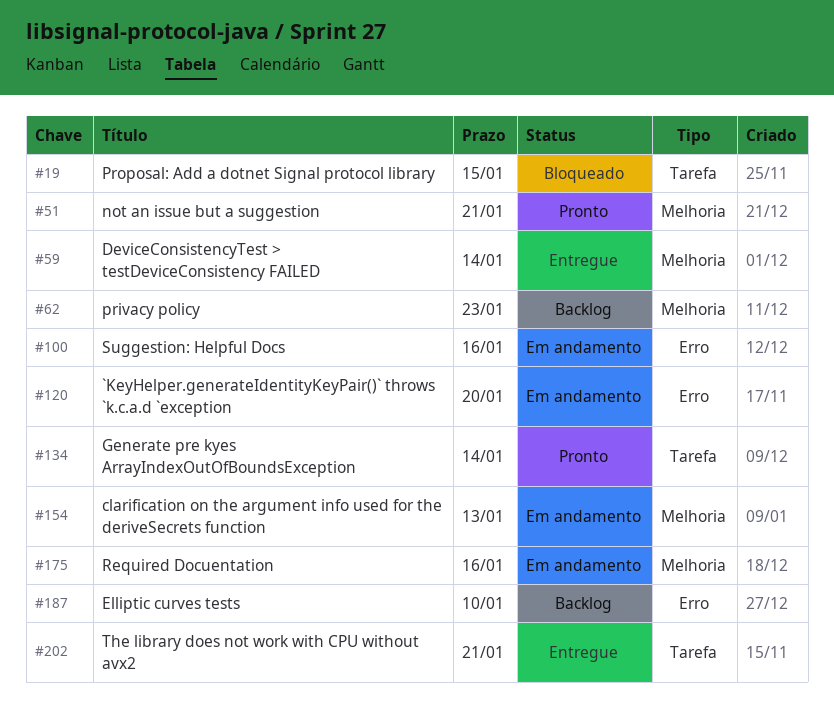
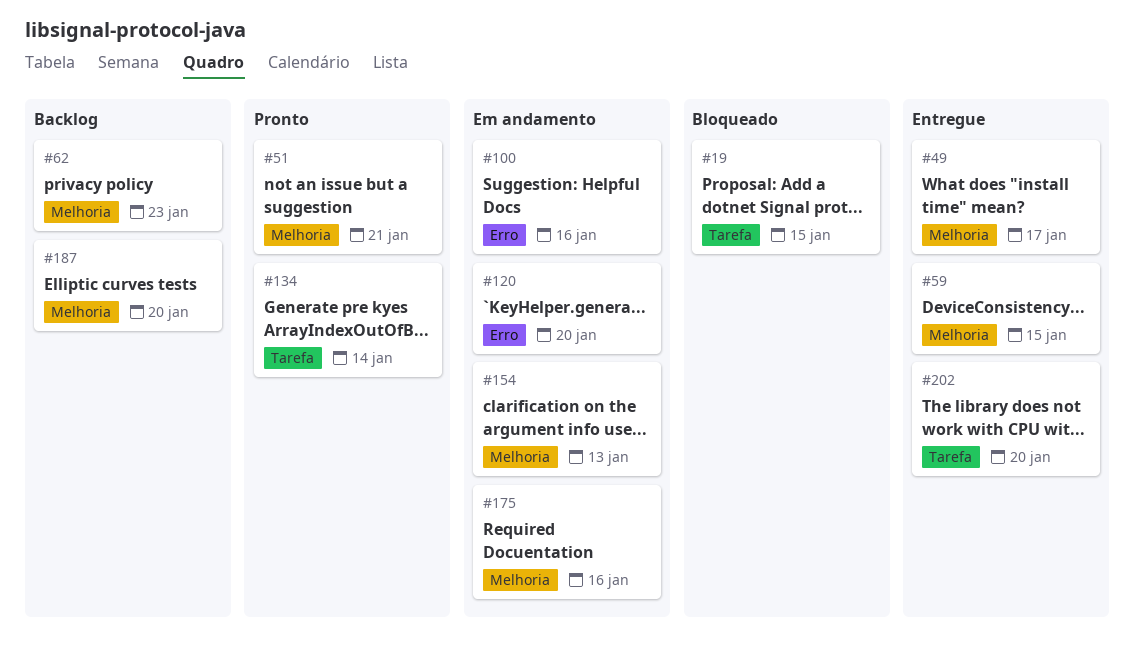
#49: none -> present
#59, due: Jan 14 -> Jan 15
#187, label: Erro -> Melhoria
#187, due: Jan 10 -> Jan 20
#202, due: Jan 21 -> Jan 20

